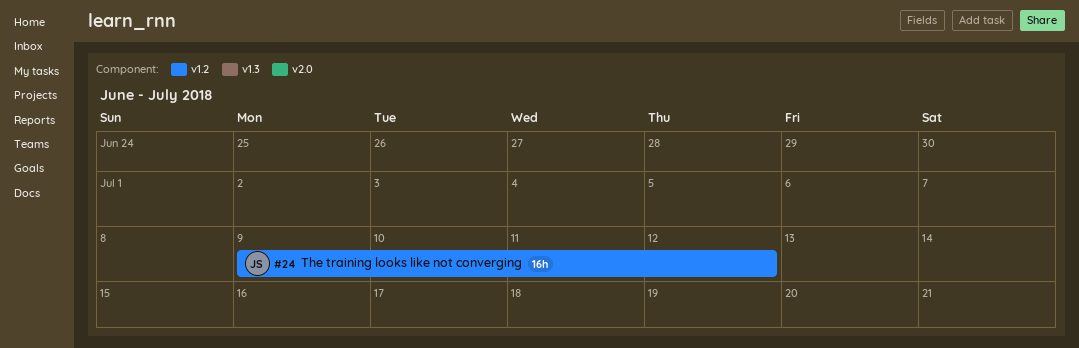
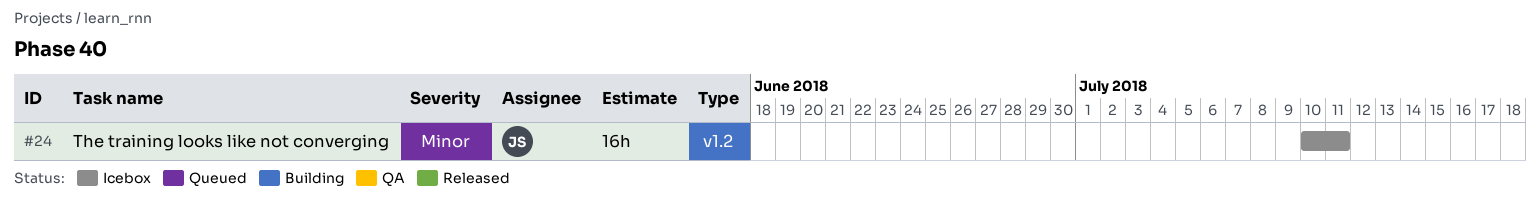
#24, start: Jul 9 -> Jul 10
#24, due: Jul 12 -> Jul 11

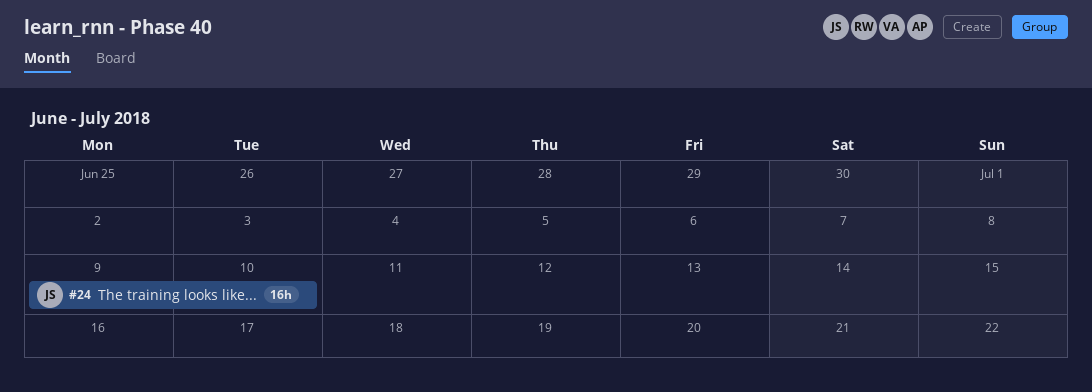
#24, start: Jul 10 -> Jul 9
#24, due: Jul 11 -> Jul 10

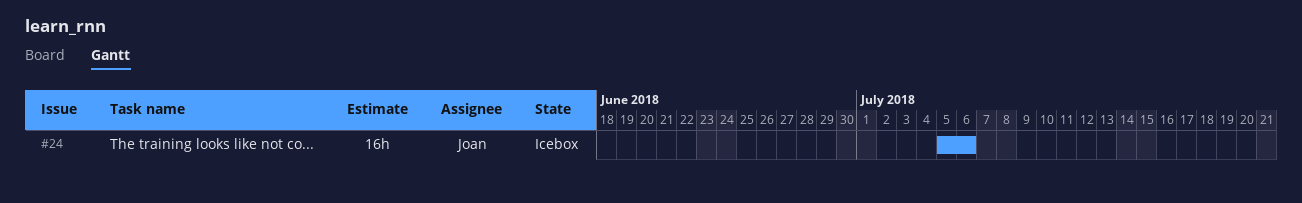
#24, start: Jul 9 -> Jul 5
#24, due: Jul 10 -> Jul 6

